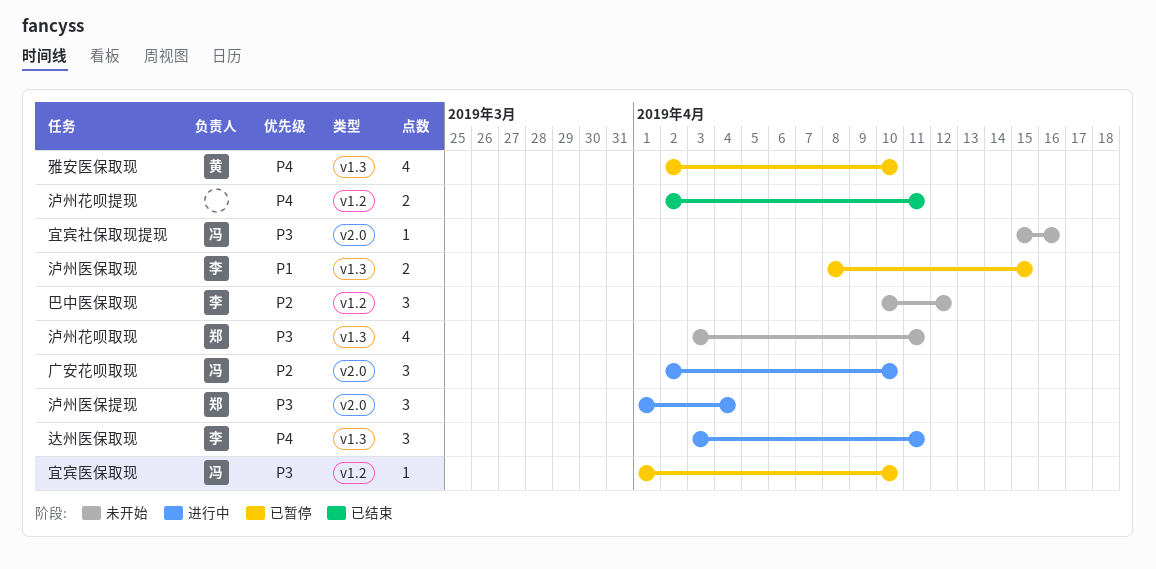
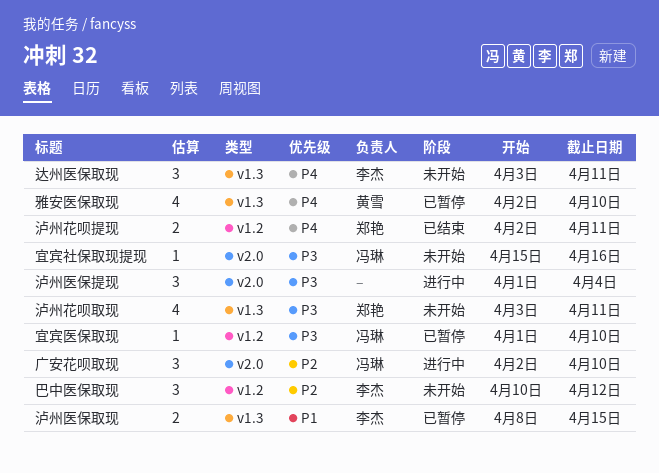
泸州医保提现, owner: 郑艳 -> none
泸州花呗提现, owner: none -> 郑艳
达州医保取现, status: 进行中 -> 未开始

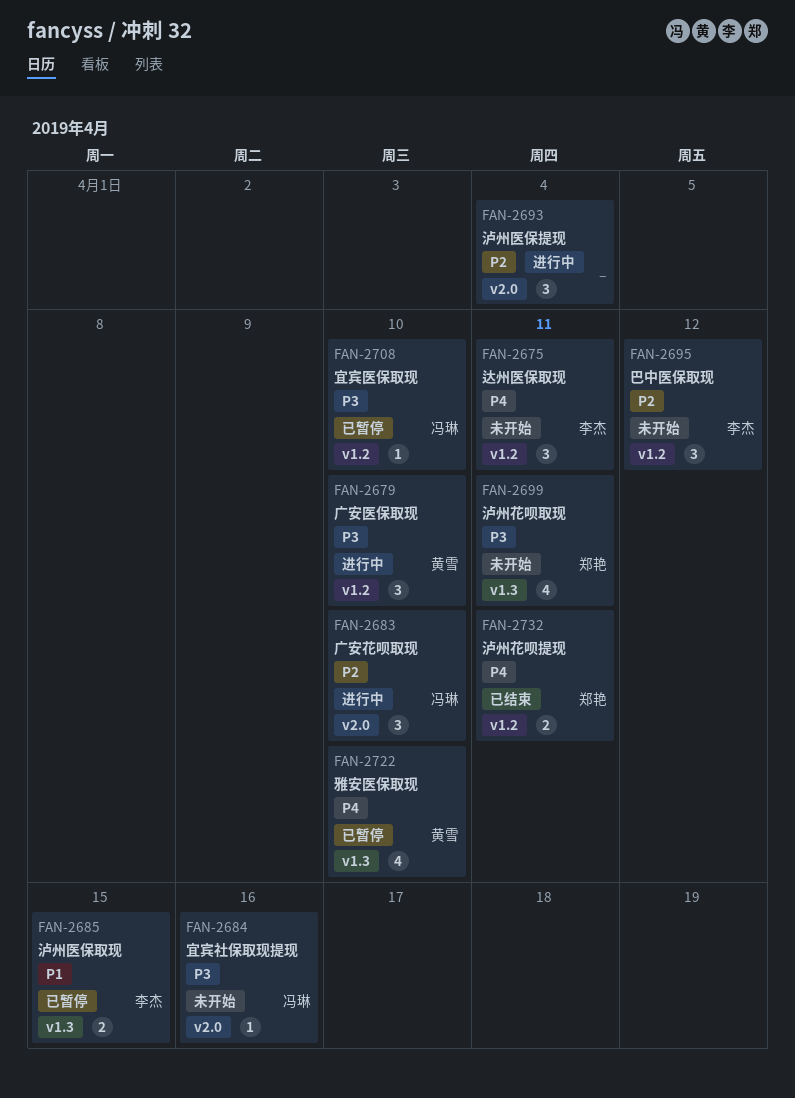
广安医保取现: none -> present
泸州医保提现, priority: P3 -> P2
达州医保取现, label: v1.3 -> v1.2

